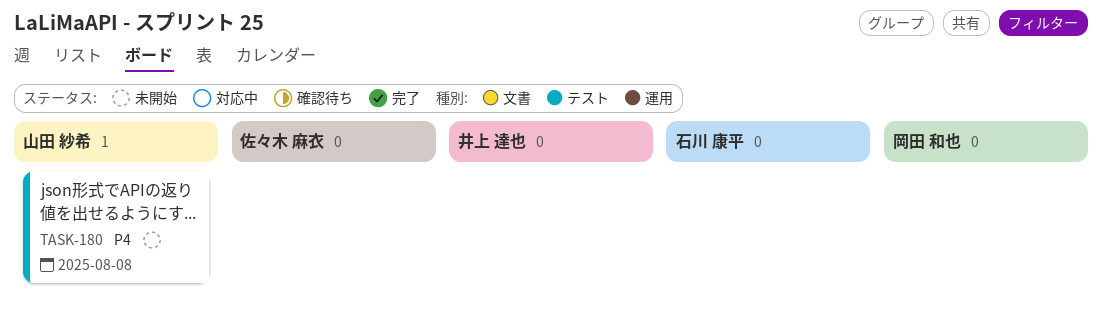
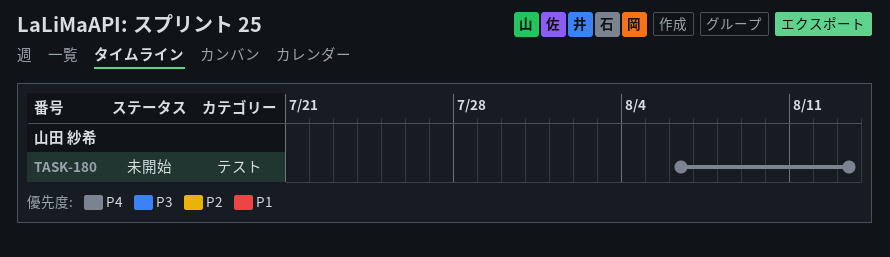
TASK-180, due: Aug 8 -> Aug 13

